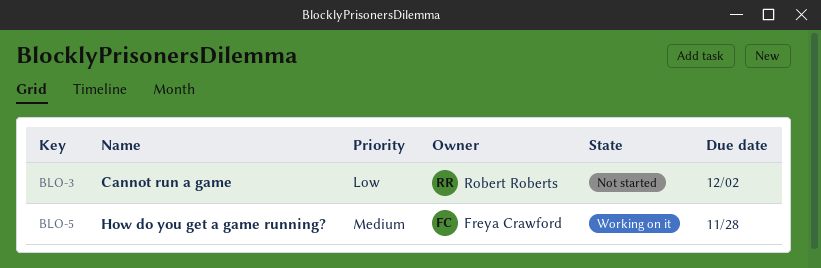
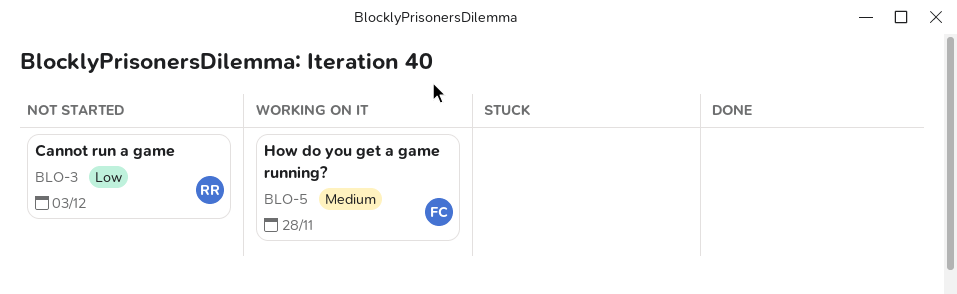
BLO-3, due: Dec 2 -> Dec 3

